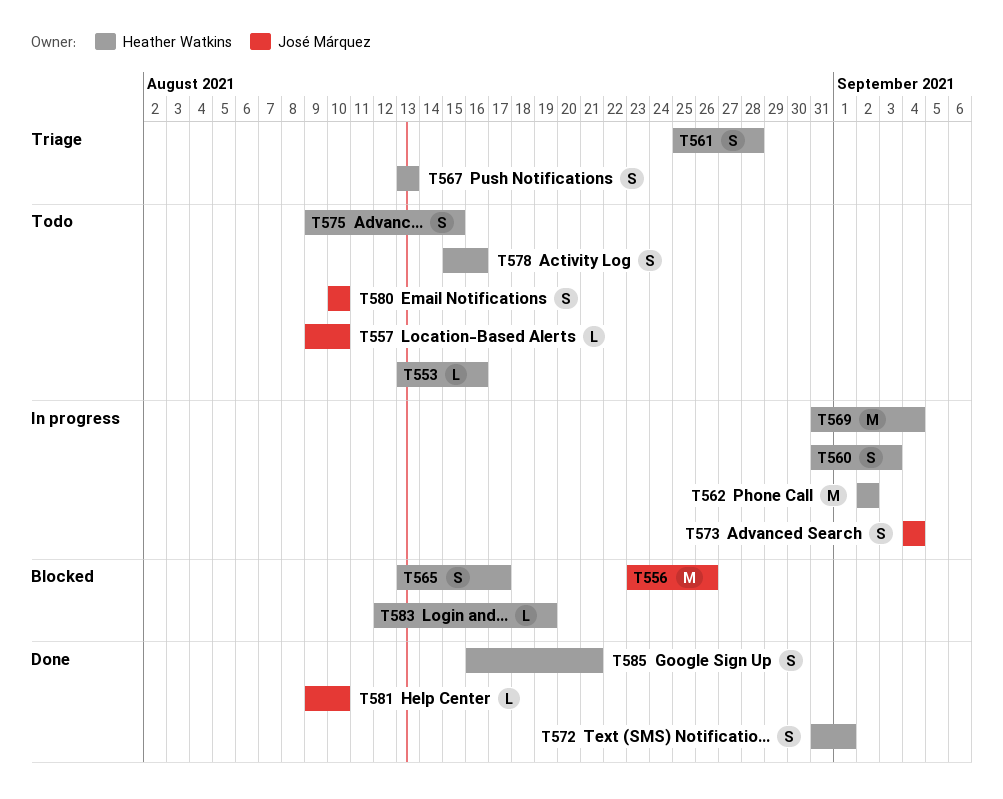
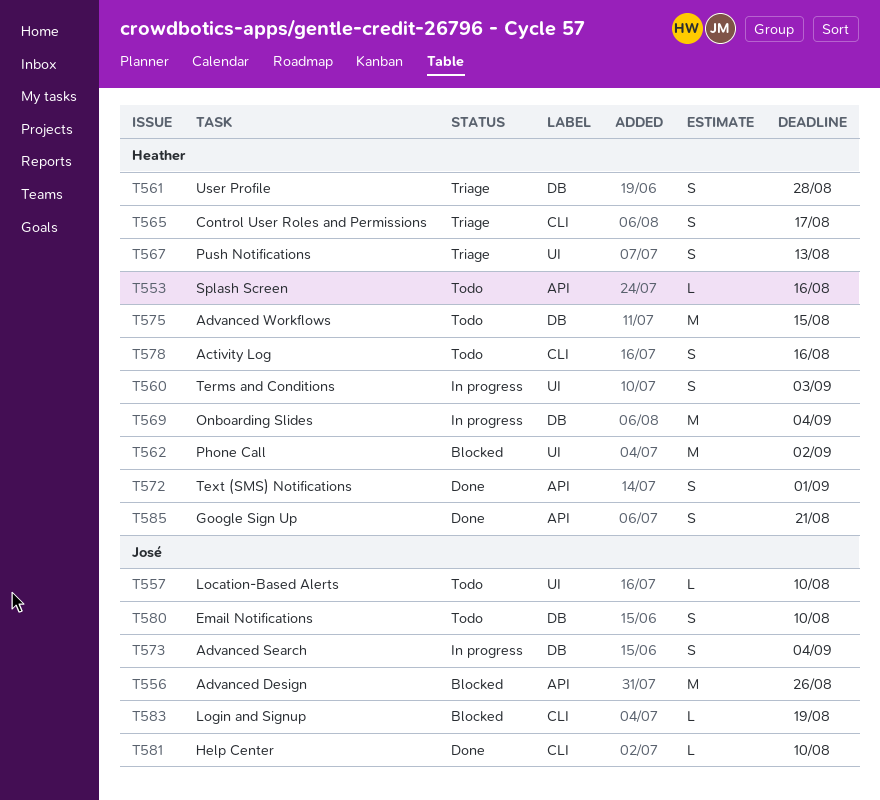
T562, status: In progress -> Blocked
T565, status: Blocked -> Triage
T575, estimate: S -> M
T583, owner: Heather Watkins -> José Márquez

